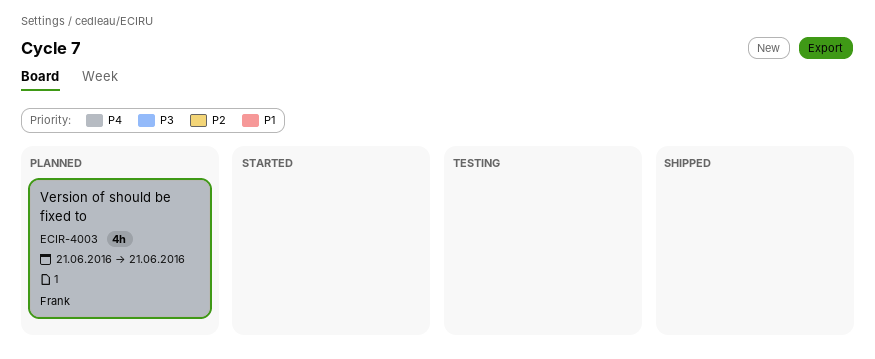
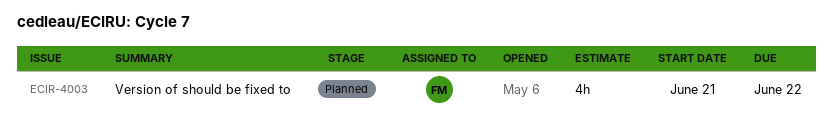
ECIR-4003, due: Jun 21 -> Jun 22

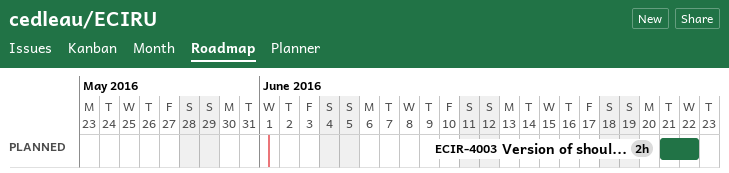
ECIR-4003, estimate: 4h -> 2h

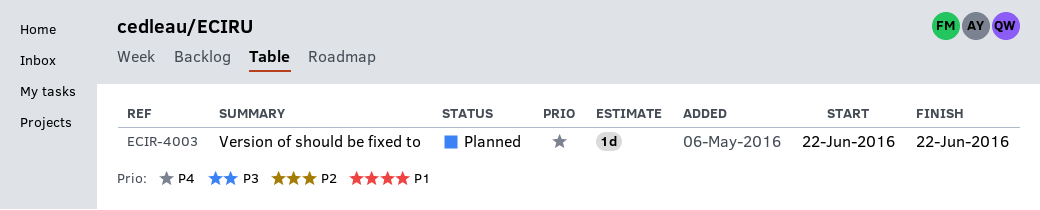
ECIR-4003, estimate: 2h -> 1d
ECIR-4003, start: Jun 21 -> Jun 22

